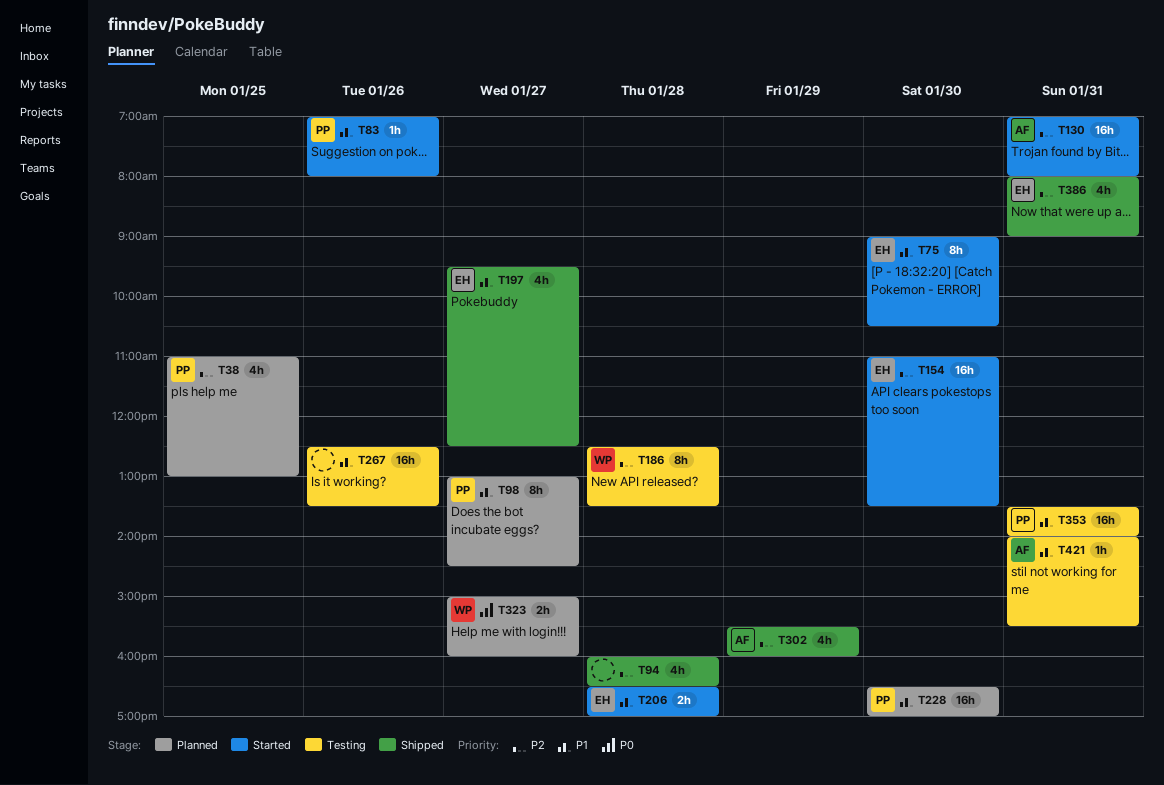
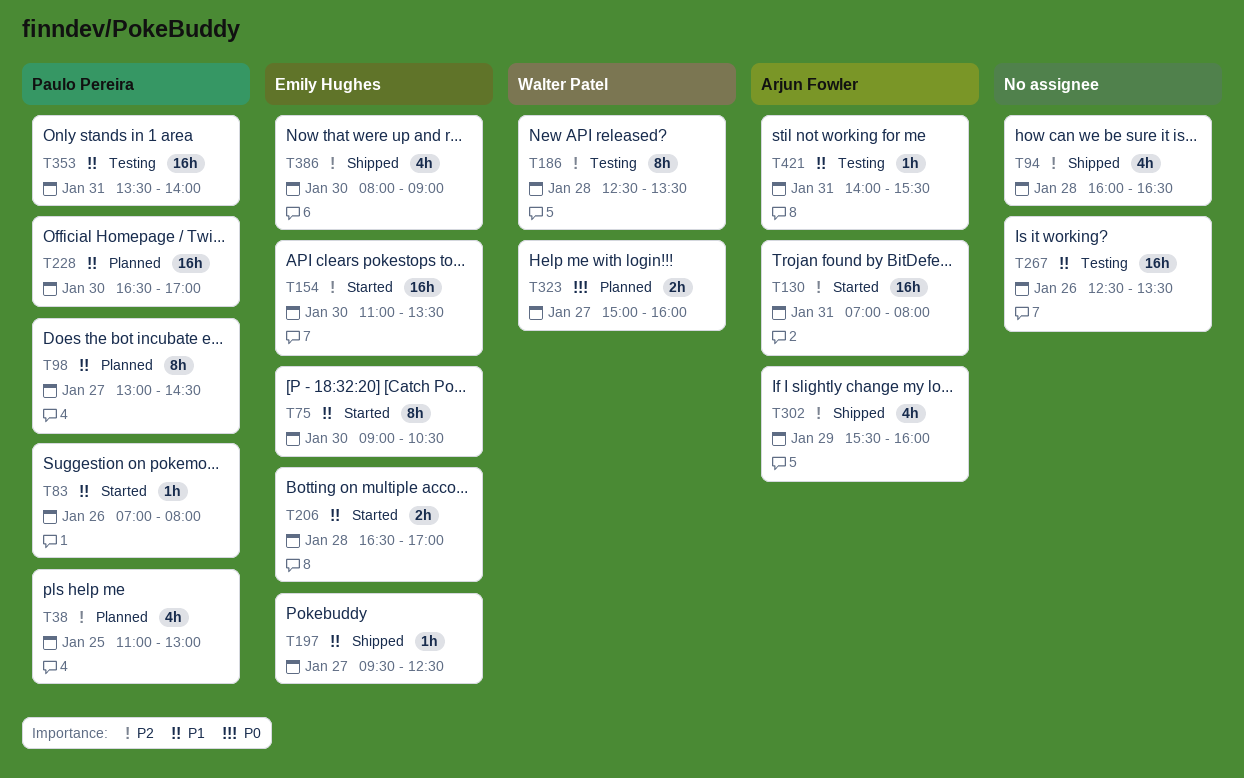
T197, estimate: 4h -> 1h
T386, day: Jan 31 -> Jan 30

